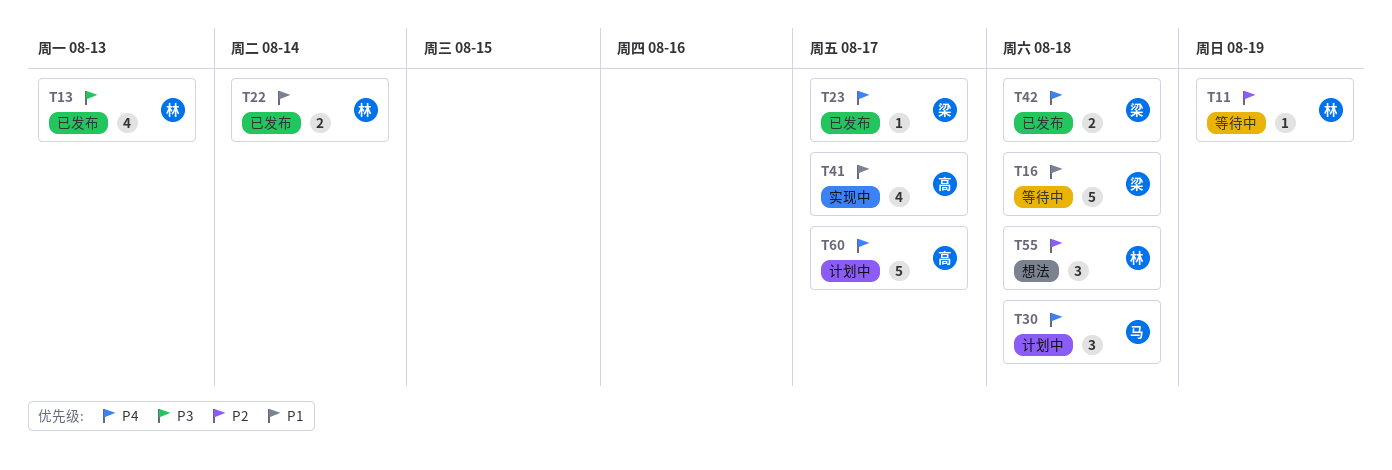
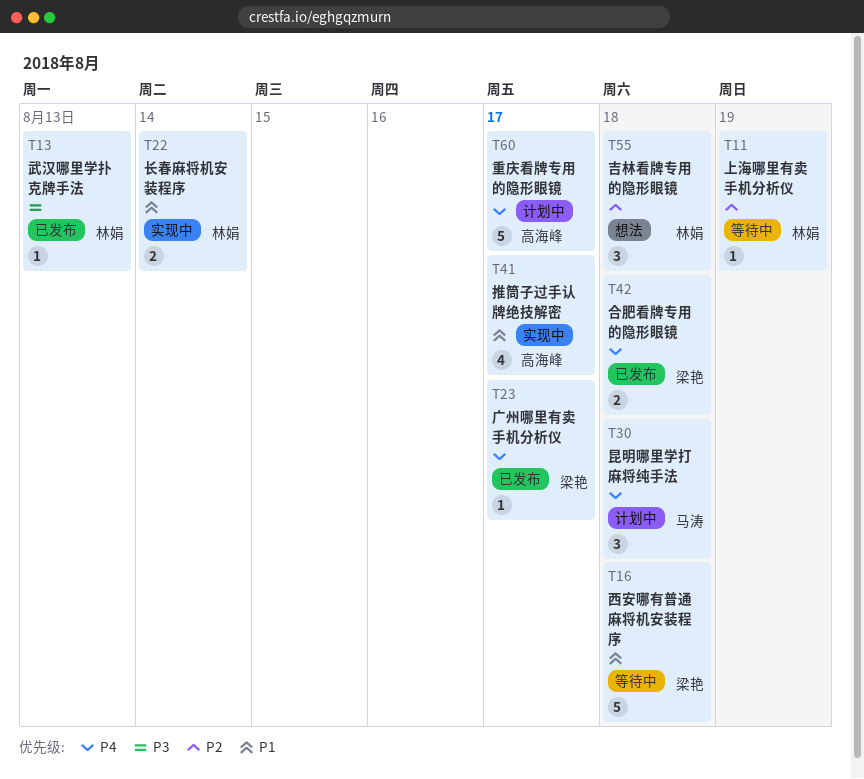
T13, estimate: 4 -> 1
T22, status: 已发布 -> 实现中

